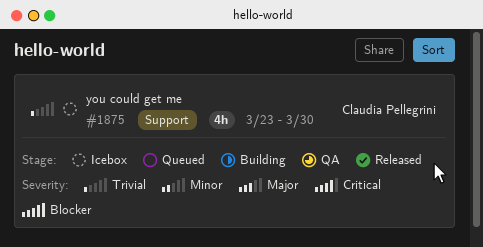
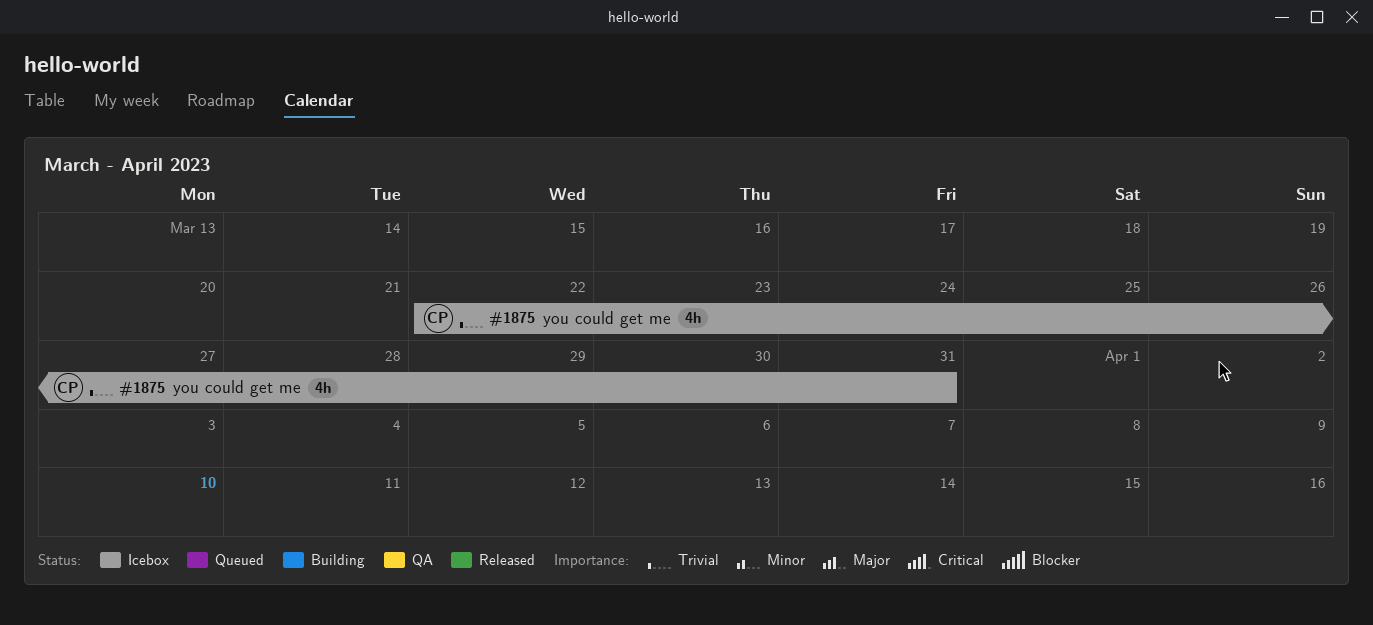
#1875, start: Mar 23 -> Mar 22
#1875, due: Mar 30 -> Mar 31

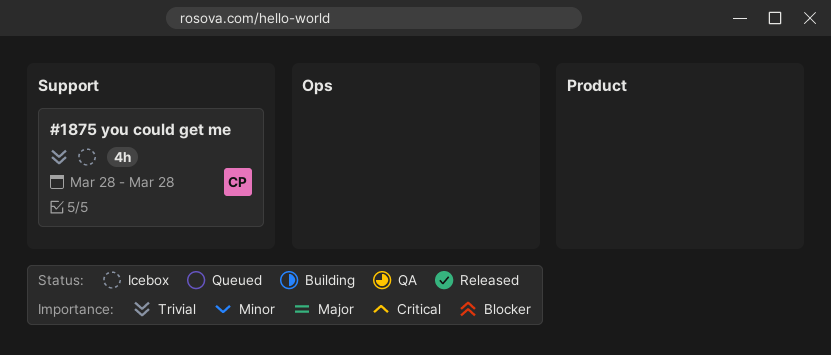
#1875, start: Mar 22 -> Mar 28
#1875, due: Mar 31 -> Mar 28

